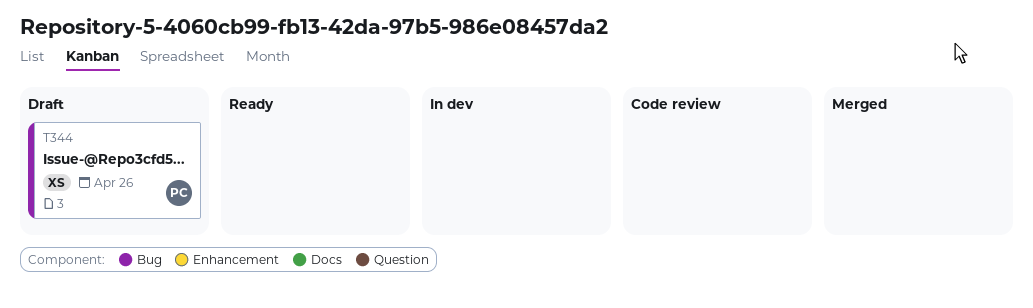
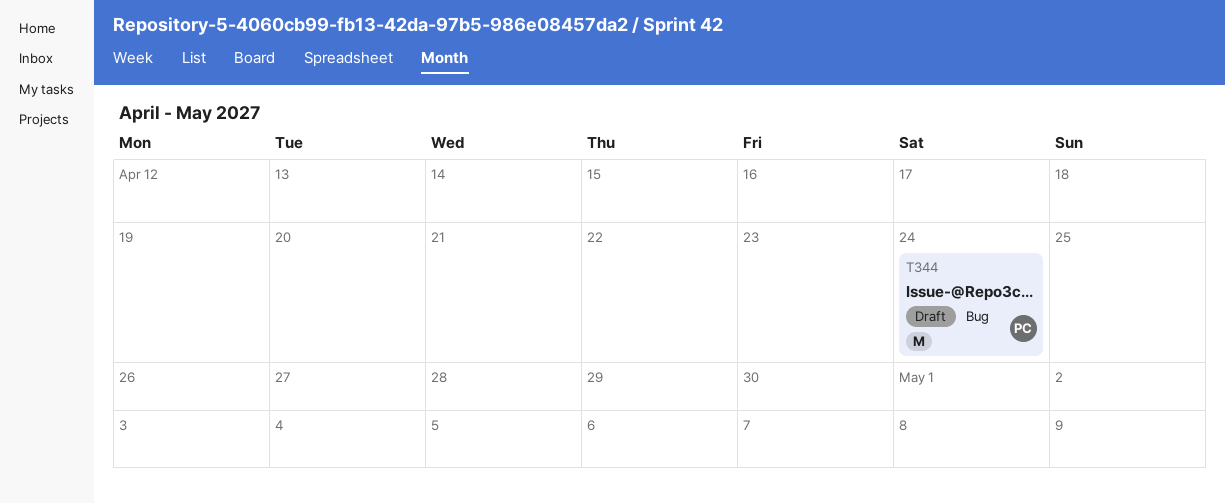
T344, estimate: XS -> M
T344, due: Apr 26 -> Apr 24

